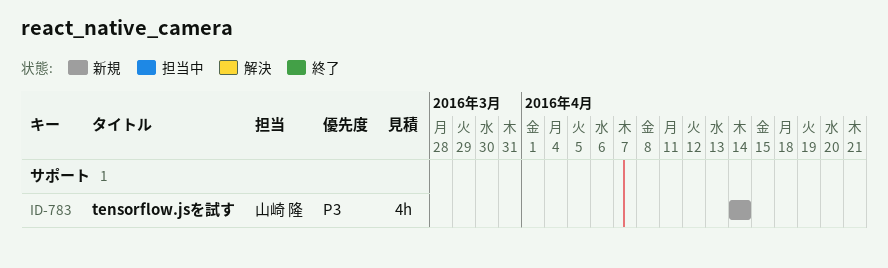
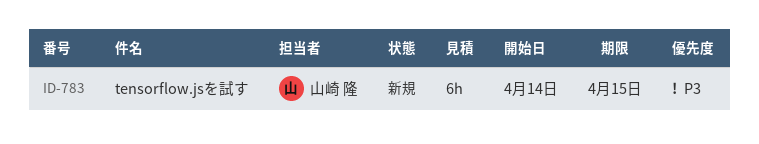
ID-783, estimate: 4h -> 6h
ID-783, due: Apr 14 -> Apr 15

